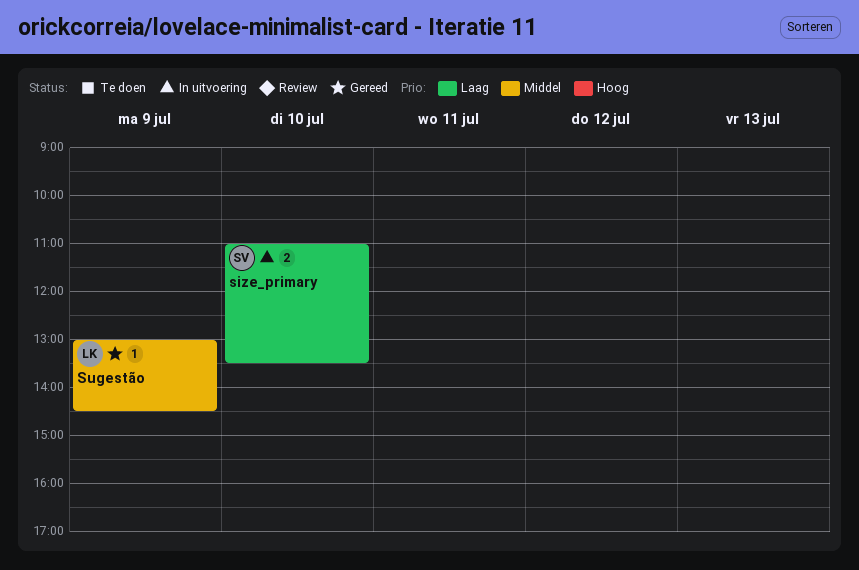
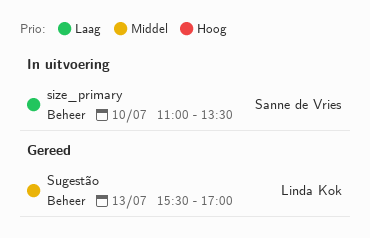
Sugestão, day: Jul 9 -> Jul 13
Sugestão, begins: 13:00 -> 15:30
Sugestão, ends: 14:30 -> 17:00

